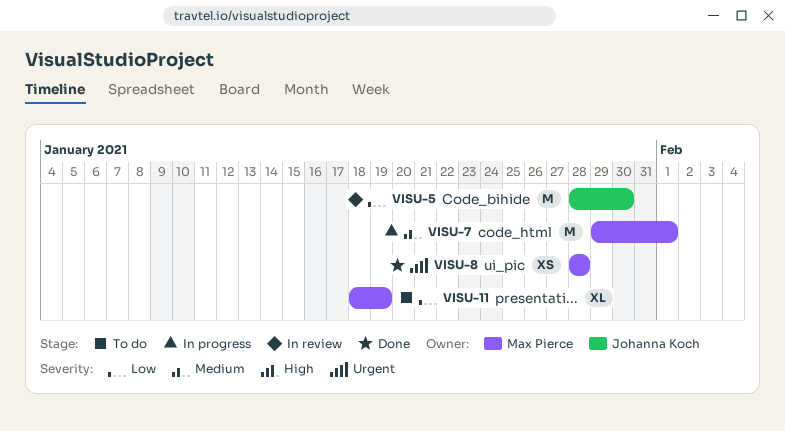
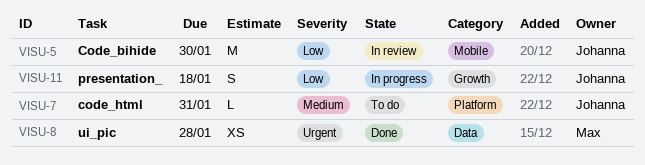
VISU-7, status: In progress -> To do
VISU-7, owner: Max Pierce -> Johanna Koch
VISU-7, estimate: M -> L
VISU-7, due: Feb 1 -> Jan 31
VISU-11, status: To do -> In progress
VISU-11, owner: Max Pierce -> Johanna Koch
VISU-11, estimate: XL -> S
VISU-11, due: Jan 19 -> Jan 18

